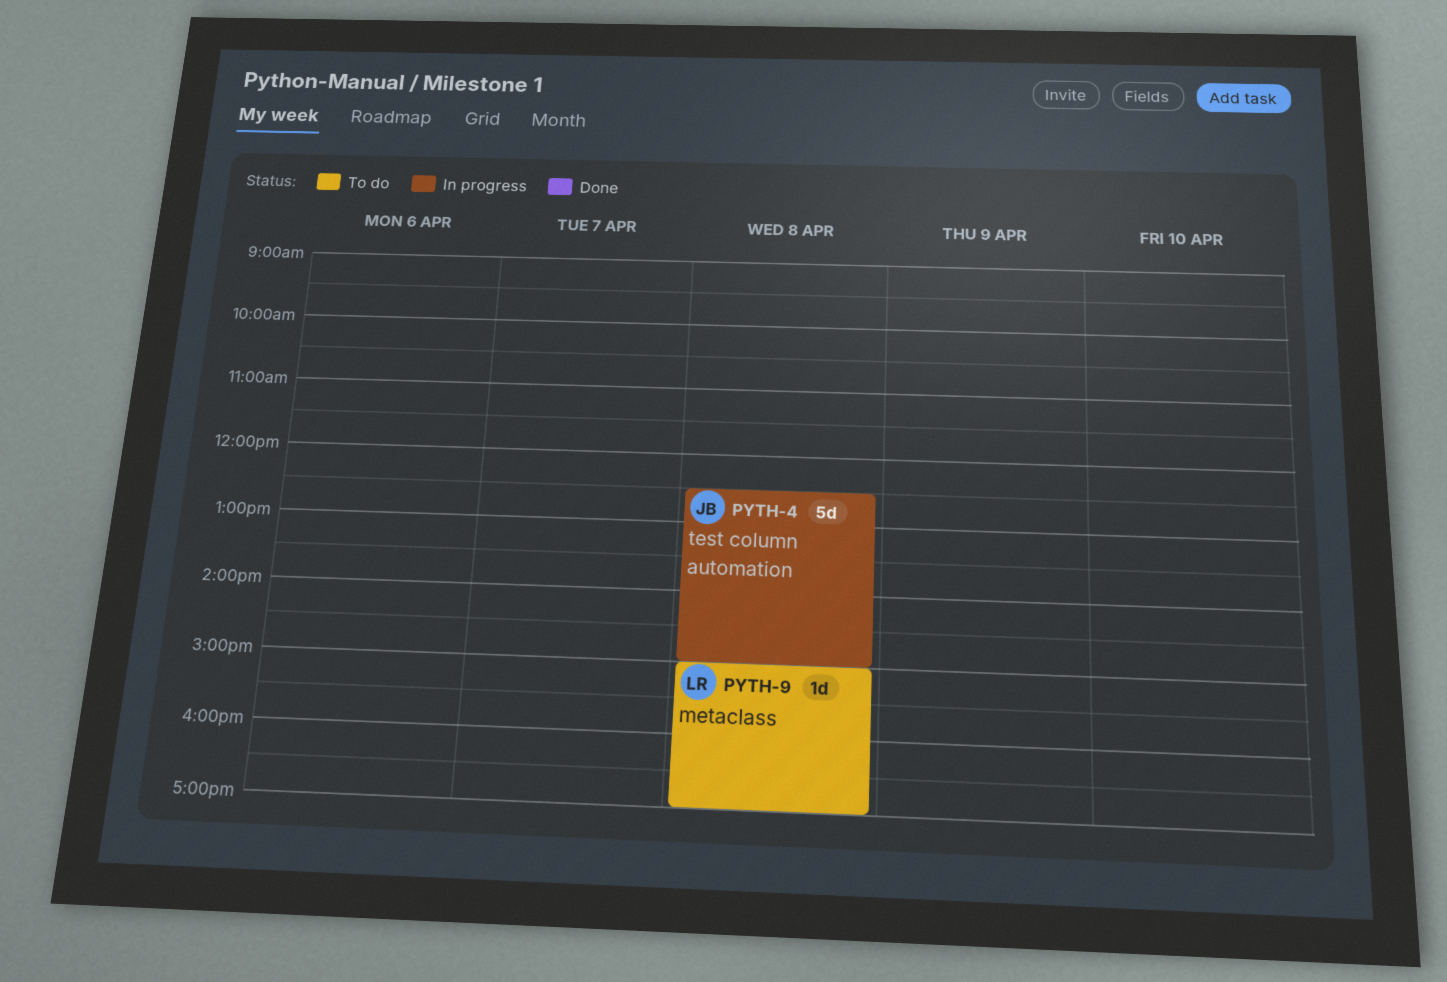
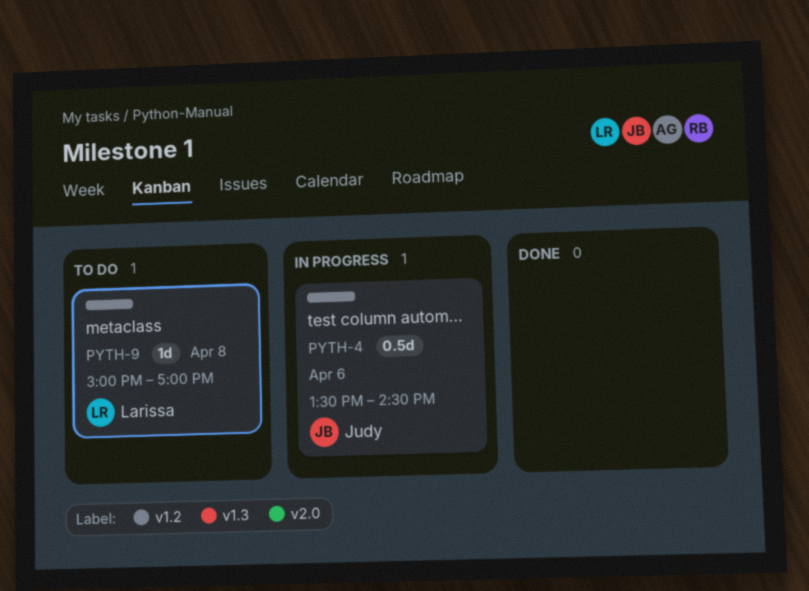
PYTH-4, estimate: 5d -> 0.5d
PYTH-4, day: Apr 8 -> Apr 6
PYTH-4, begins: 12:30 -> 13:30
PYTH-4, ends: 15:00 -> 14:30

